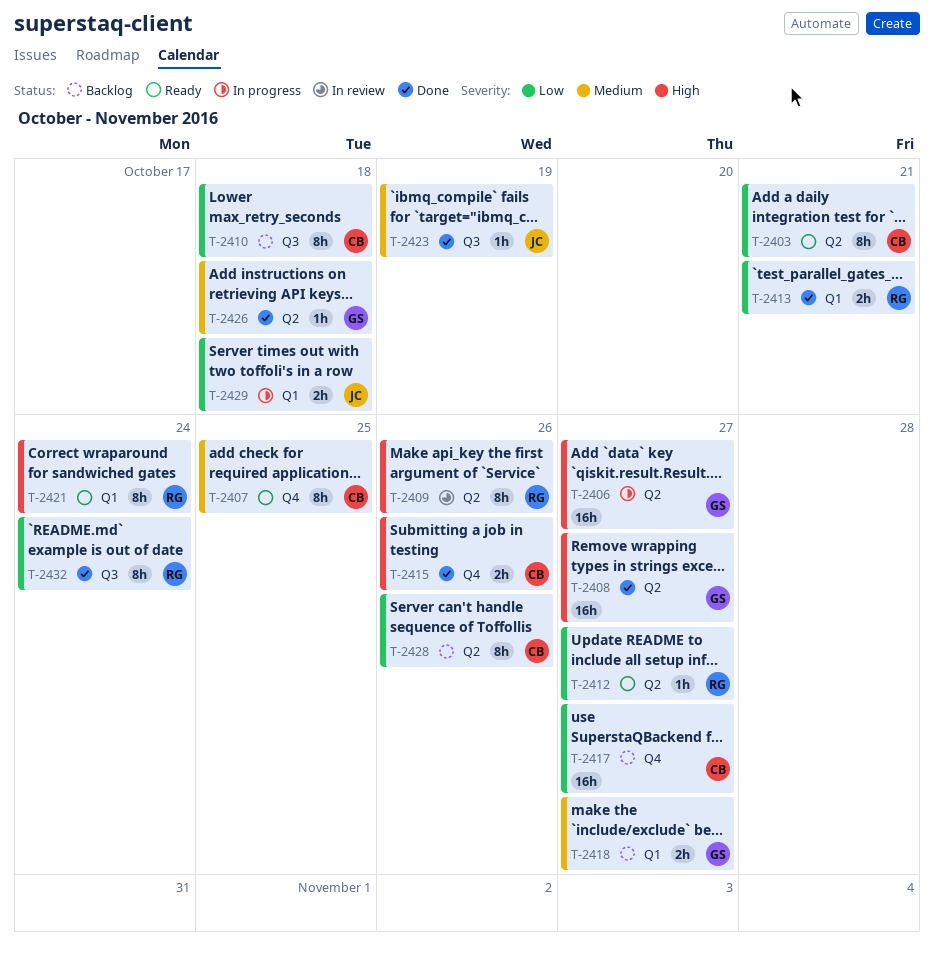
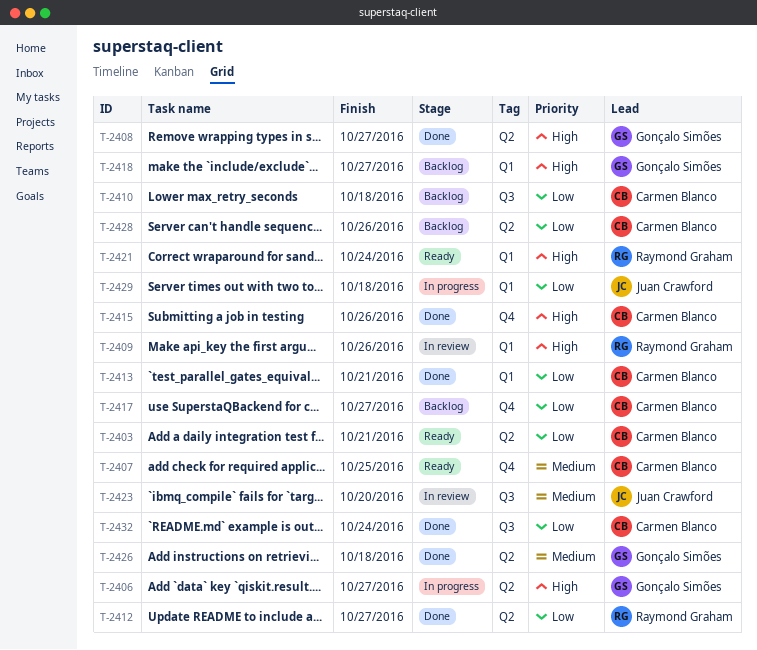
T-2409, label: Q2 -> Q1
T-2412, status: Ready -> Done
T-2413, owner: Raymond Graham -> Carmen Blanco
T-2418, priority: Medium -> High
T-2423, status: Done -> In review
T-2423, due: Oct 19 -> Oct 20
T-2432, owner: Raymond Graham -> Carmen Blanco

